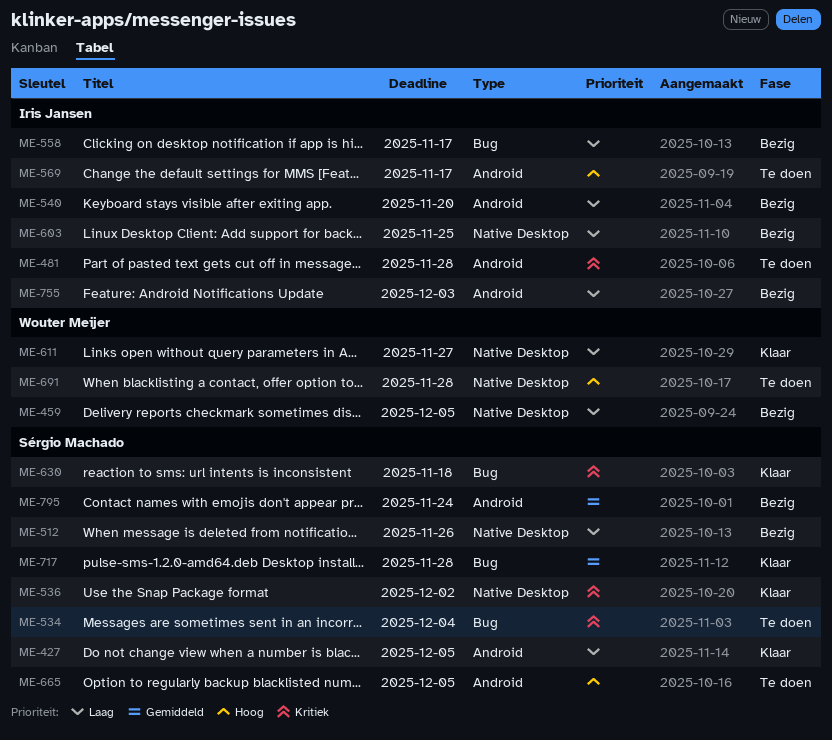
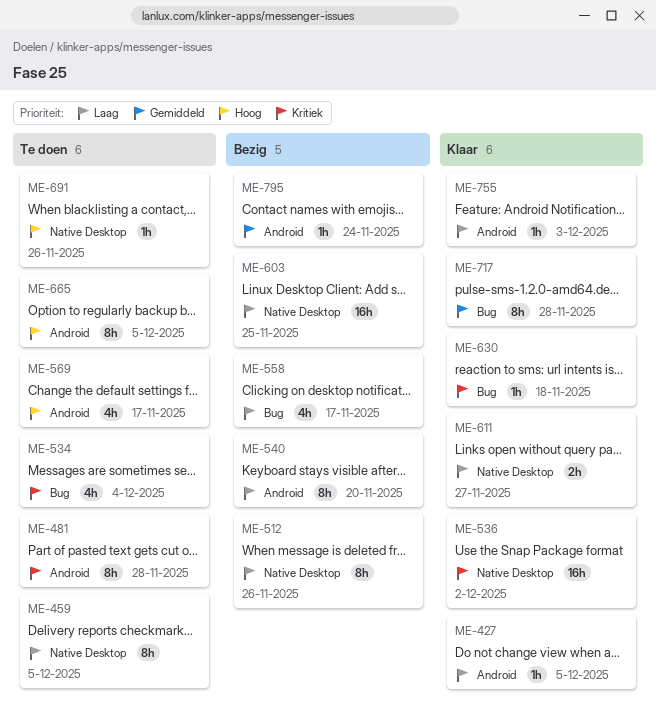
ME-459, status: Bezig -> Te doen
ME-691, due: Nov 28 -> Nov 26
ME-755, status: Bezig -> Klaar

